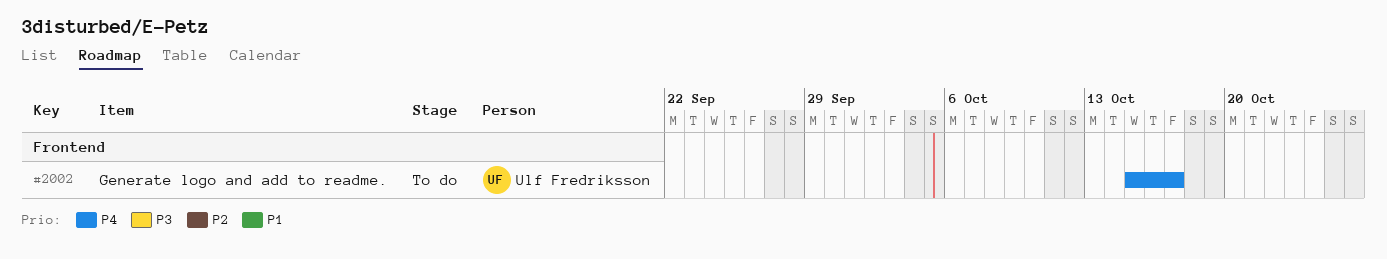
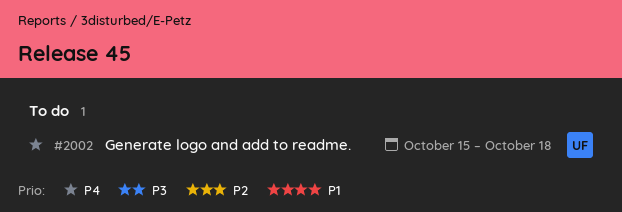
#2002, due: Oct 17 -> Oct 18

